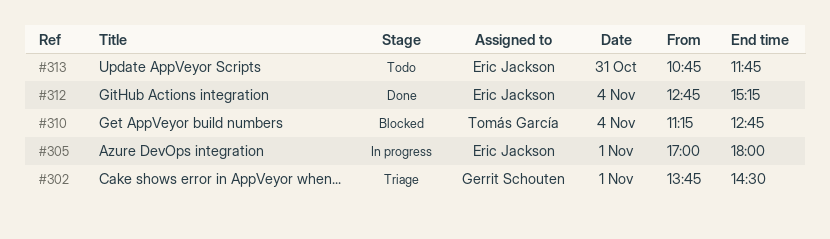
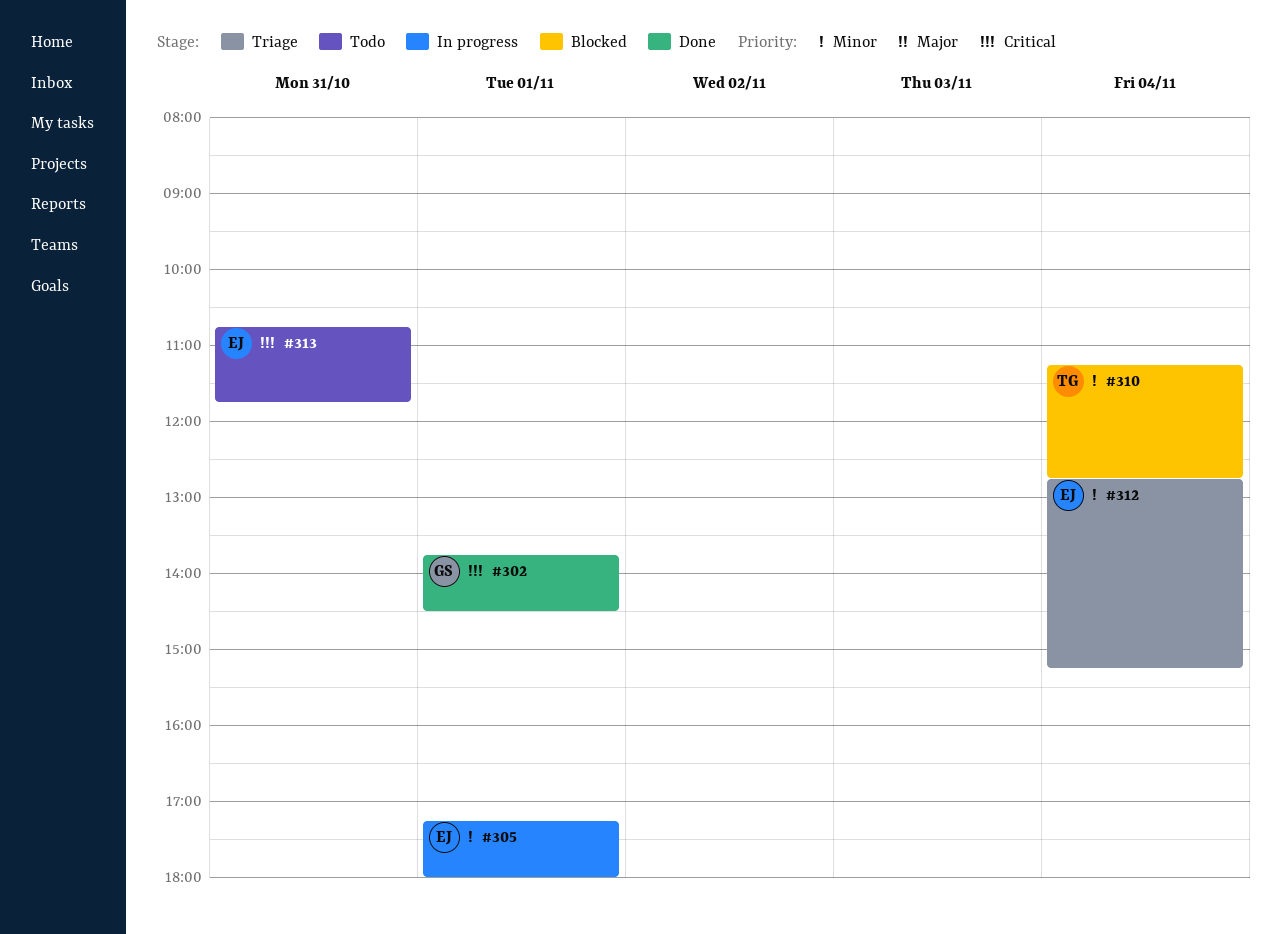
#302, status: Triage -> Done
#305, begins: 17:00 -> 17:15
#312, status: Done -> Triage

